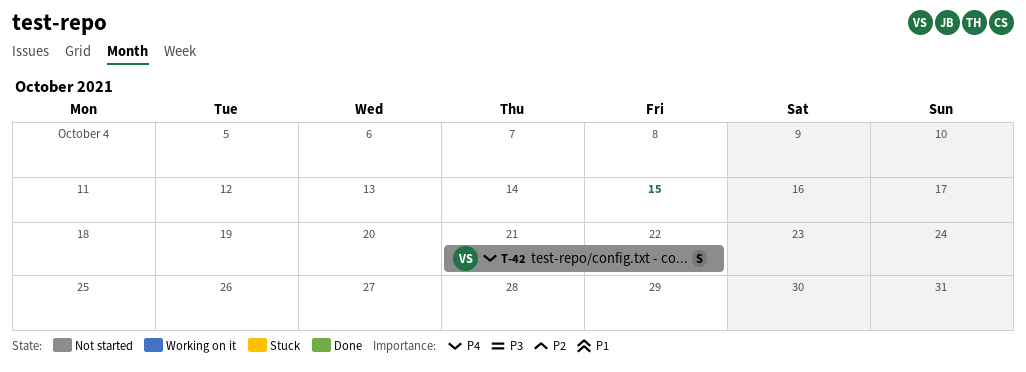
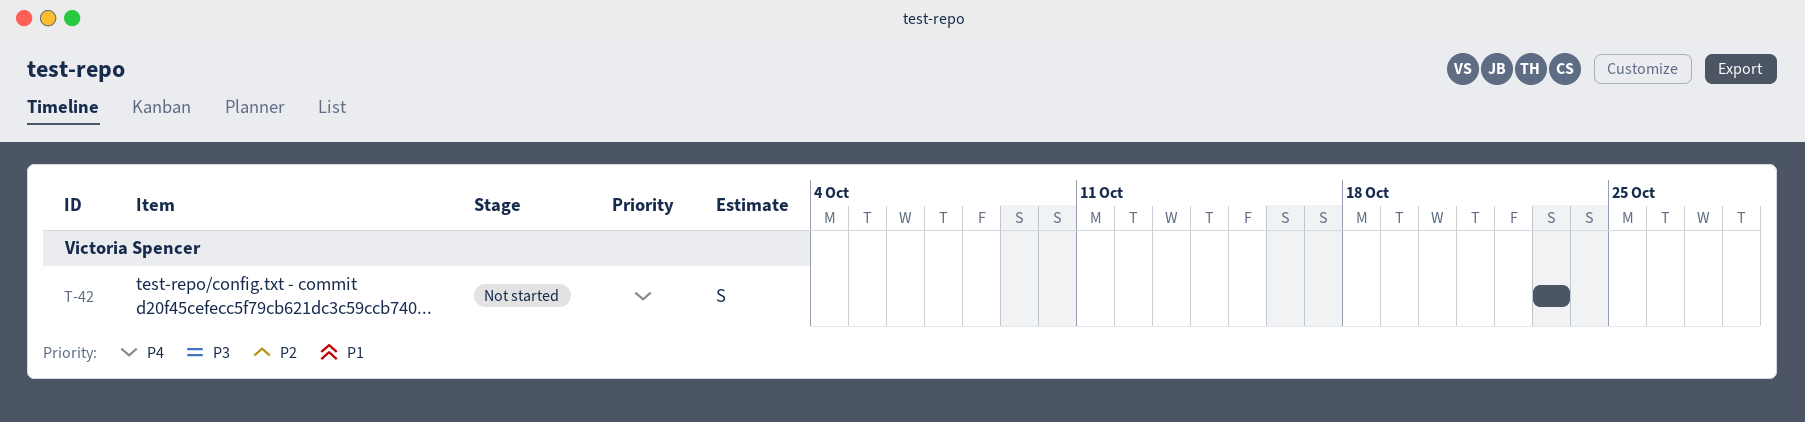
T-42, start: Oct 21 -> Oct 23
T-42, due: Oct 22 -> Oct 23

